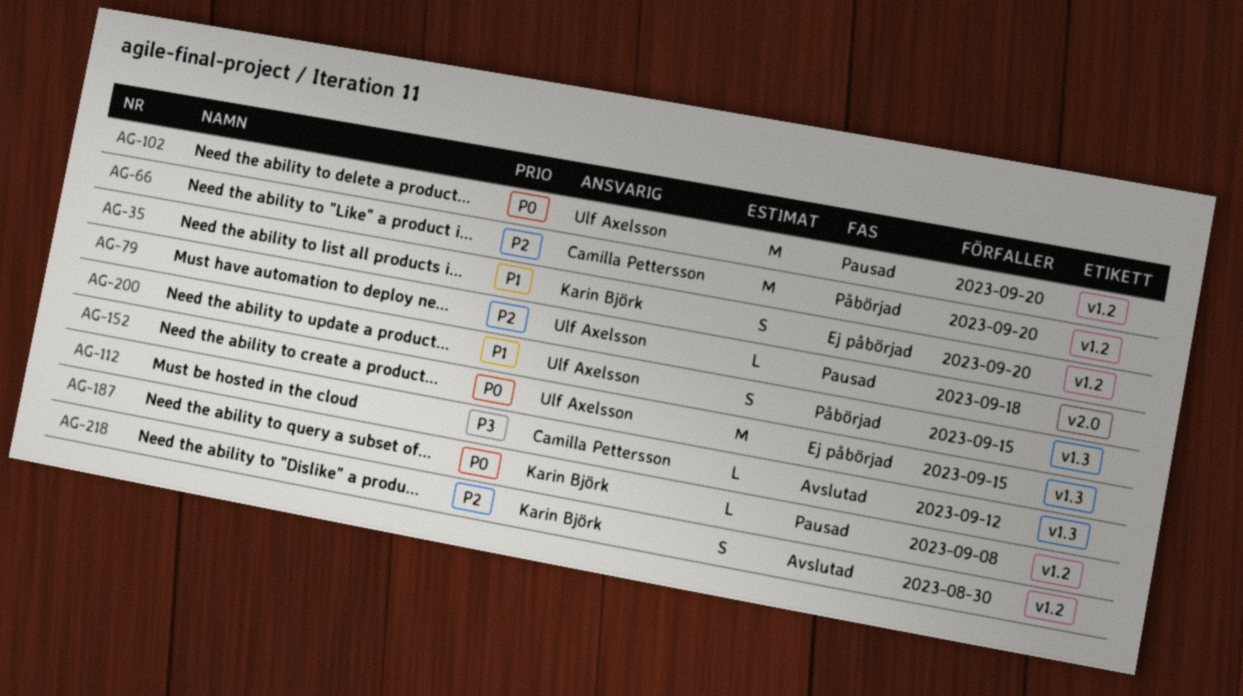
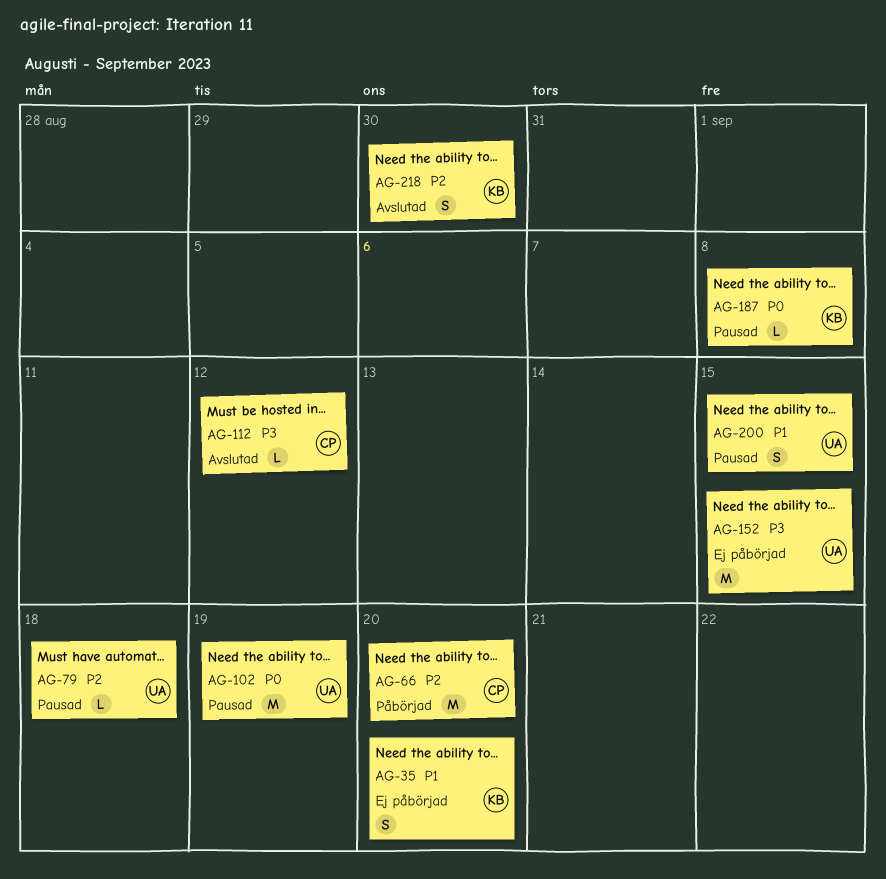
AG-102, due: Sep 20 -> Sep 19
AG-152, priority: P0 -> P3
AG-200, status: Påbörjad -> Pausad

